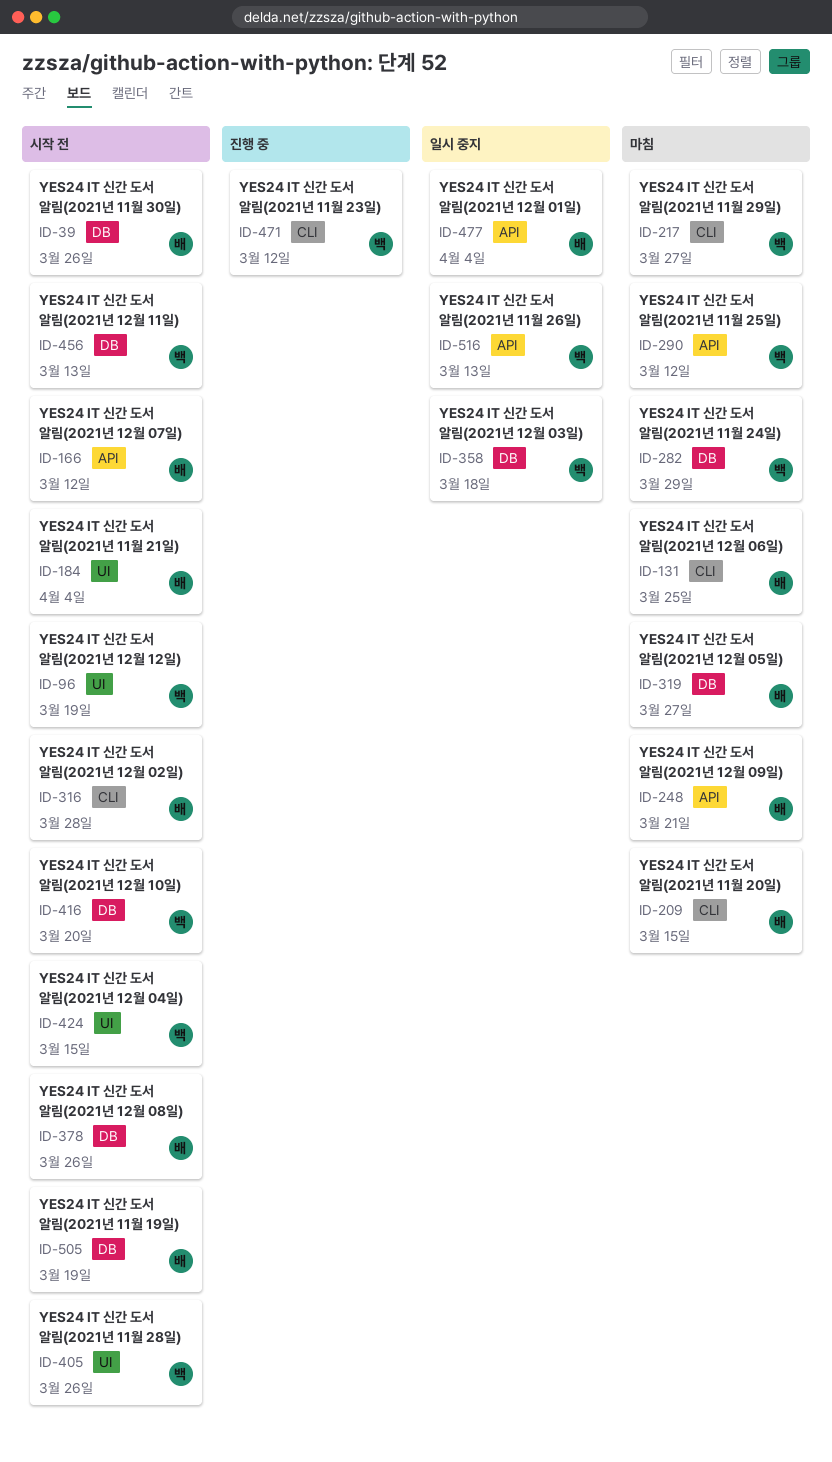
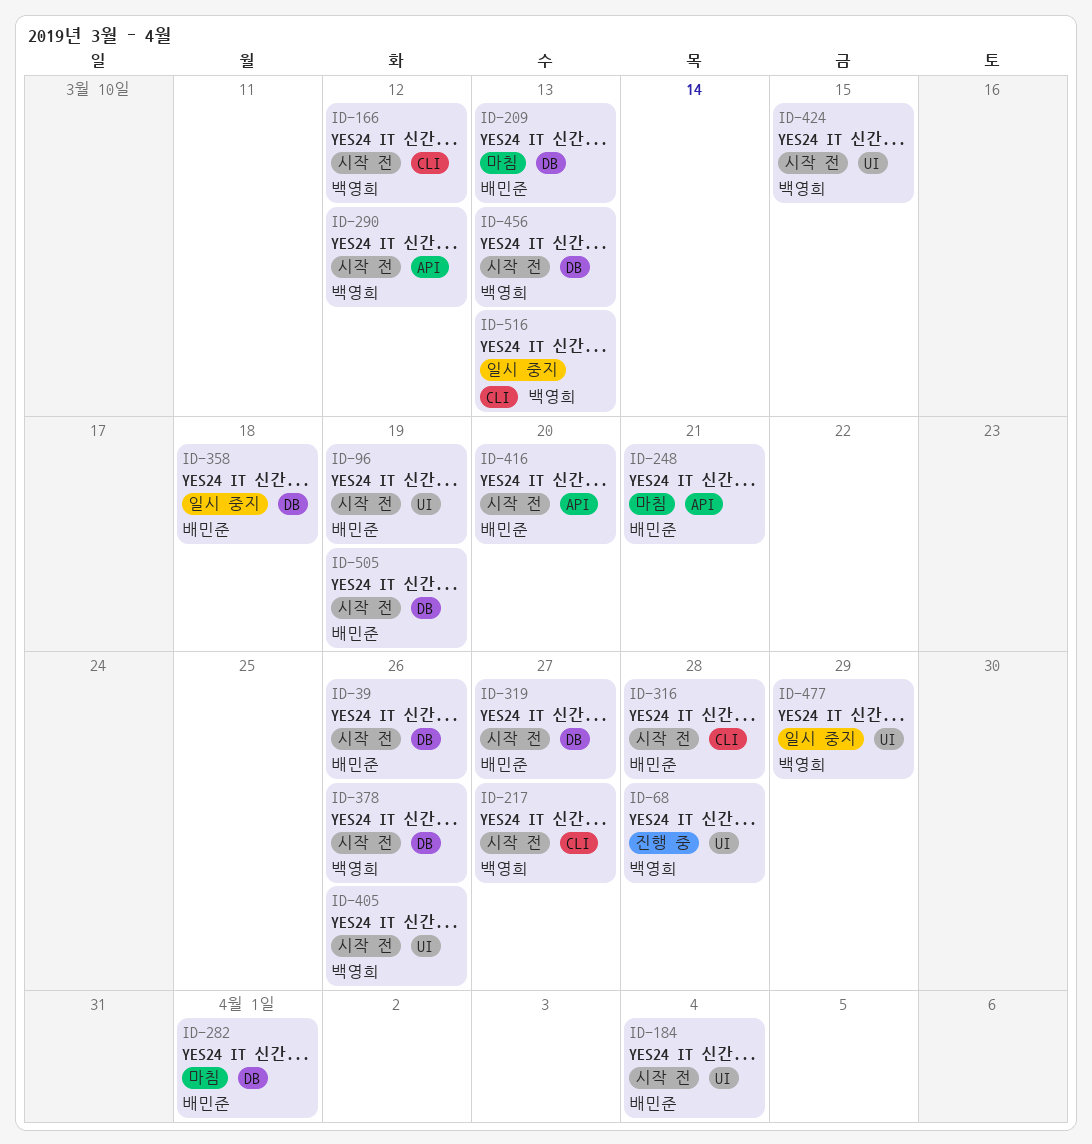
ID-68: none -> present
ID-96, owner: 백영희 -> 배민준
ID-131: present -> none
ID-166, owner: 배민준 -> 백영희
ID-166, label: API -> CLI
ID-209, label: CLI -> DB
ID-209, due: Mar 15 -> Mar 13
ID-217, status: 마침 -> 시작 전
ID-282, owner: 백영희 -> 배민준
ID-282, due: Mar 29 -> Apr 1
ID-290, status: 마침 -> 시작 전
ID-319, status: 마침 -> 시작 전
ID-358, owner: 백영희 -> 배민준
ID-378, owner: 배민준 -> 백영희
ID-416, owner: 백영희 -> 배민준
ID-416, label: DB -> API
ID-471: present -> none
ID-477, owner: 배민준 -> 백영희
ID-477, label: API -> UI
ID-477, due: Apr 4 -> Mar 29
ID-516, label: API -> CLI

